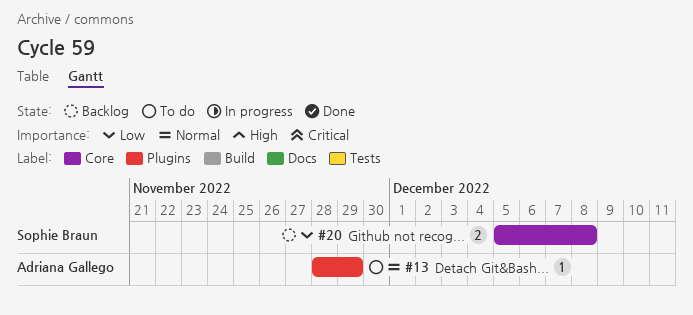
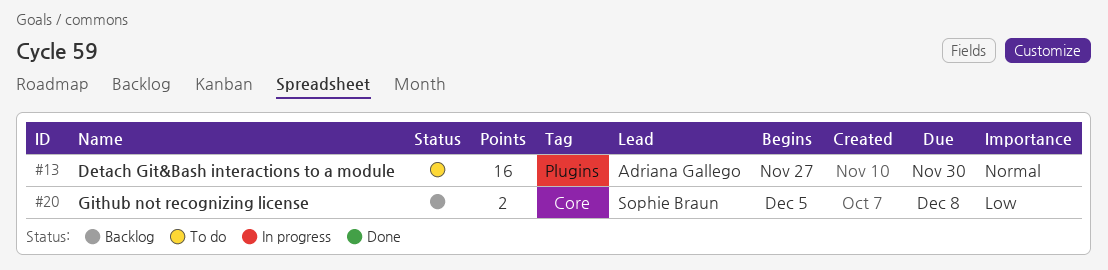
#13, estimate: 1 -> 16
#13, start: Nov 28 -> Nov 27
#13, due: Nov 29 -> Nov 30

